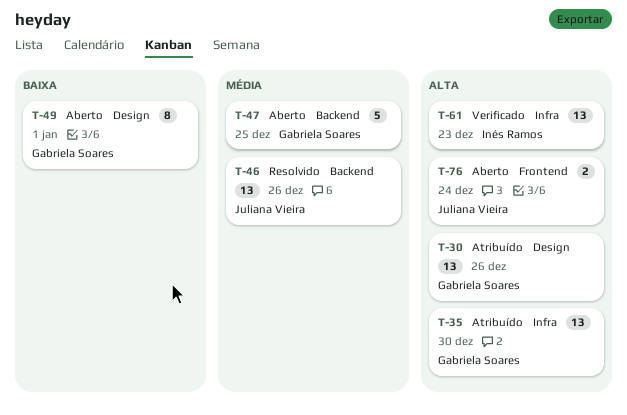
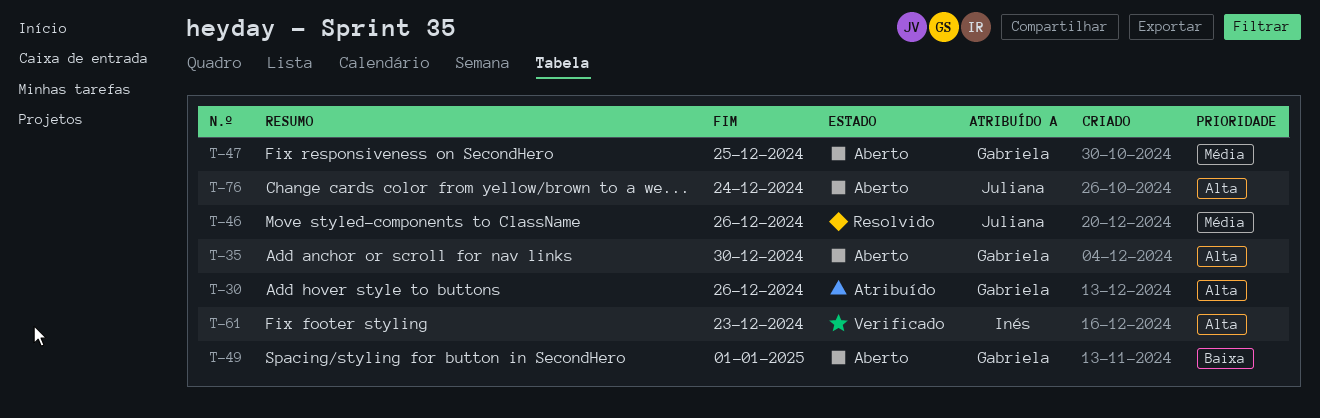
T-35, status: Atribuído -> Aberto

